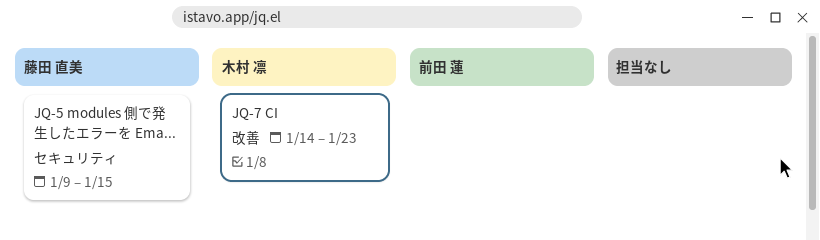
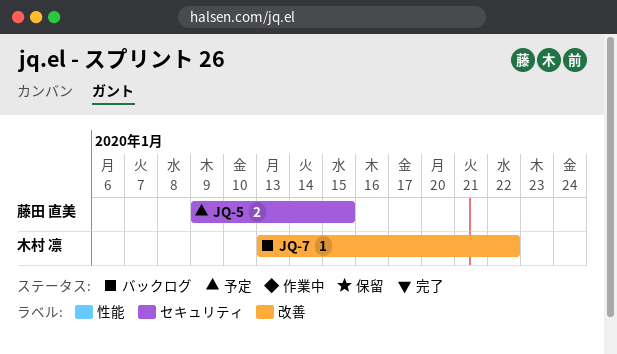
JQ-7, start: Jan 14 -> Jan 13
JQ-7, due: Jan 23 -> Jan 22

